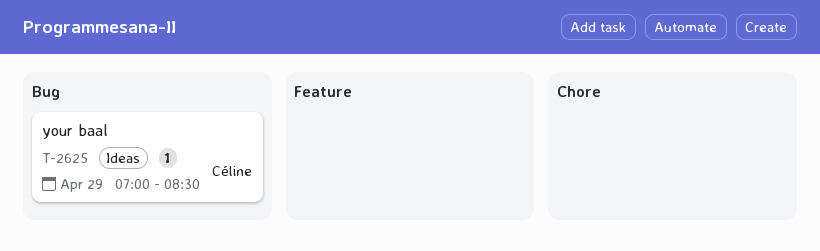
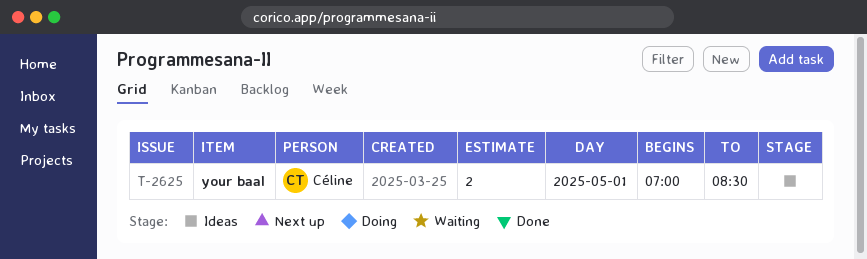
T-2625, estimate: 1 -> 2
T-2625, day: Apr 29 -> May 1

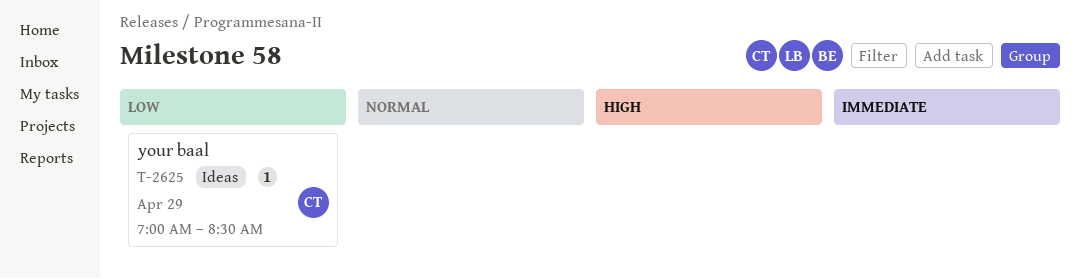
T-2625, estimate: 2 -> 1
T-2625, day: May 1 -> Apr 29

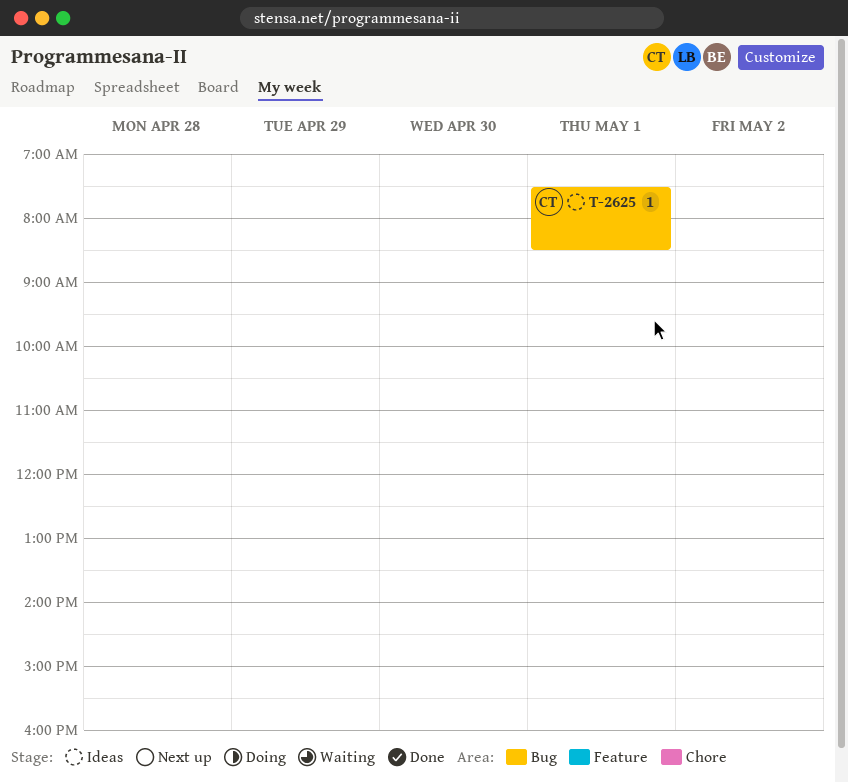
T-2625, day: Apr 29 -> May 1
T-2625, begins: 07:00 -> 07:30

